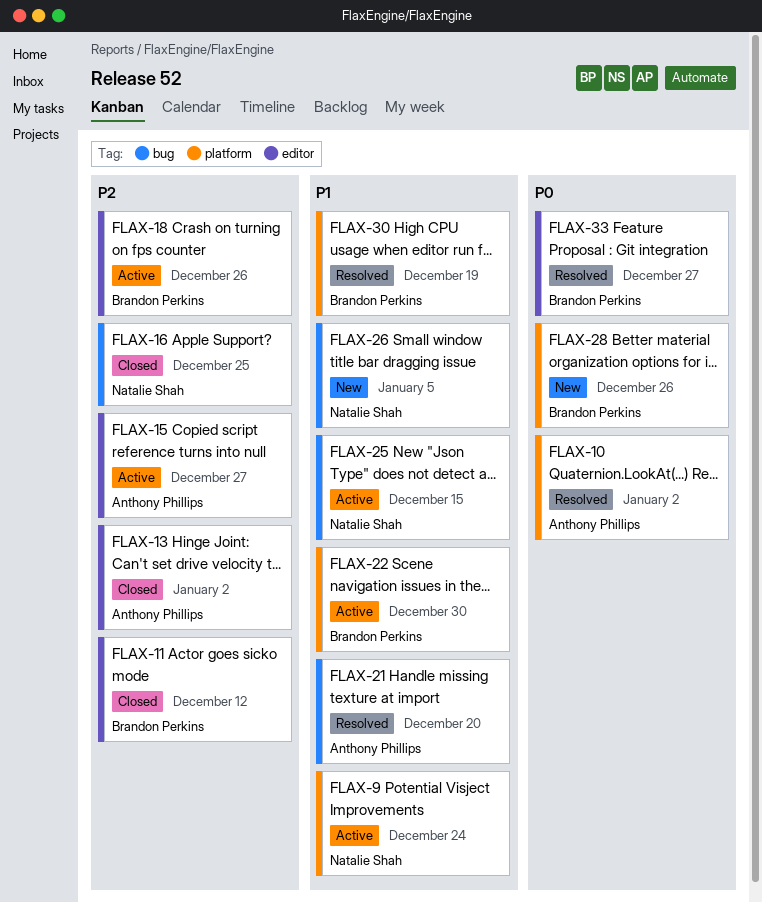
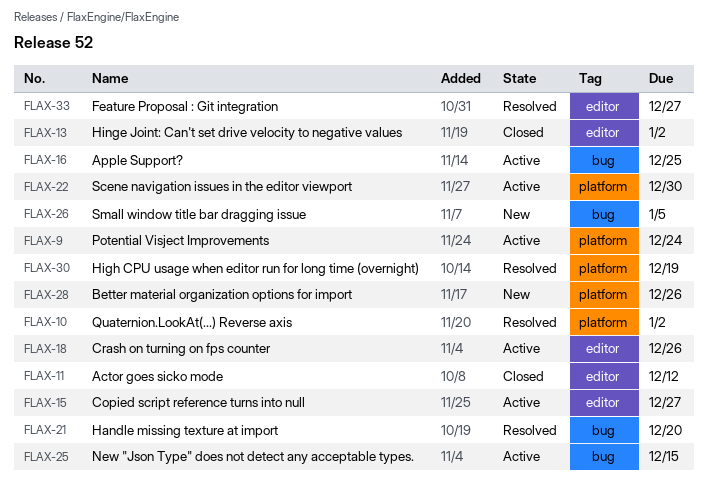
FLAX-16, status: Closed -> Active

